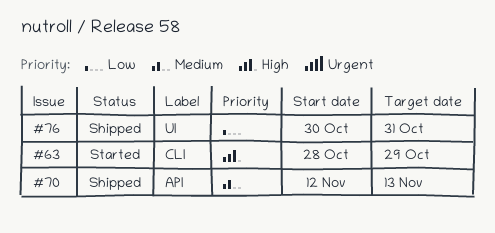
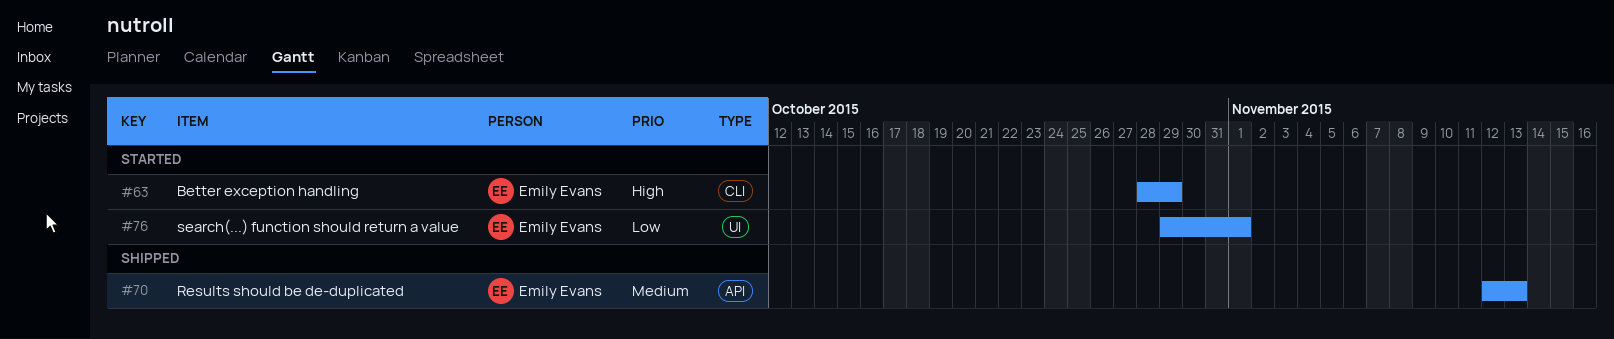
#76, status: Shipped -> Started
#76, start: Oct 30 -> Oct 29
#76, due: Oct 31 -> Nov 1

